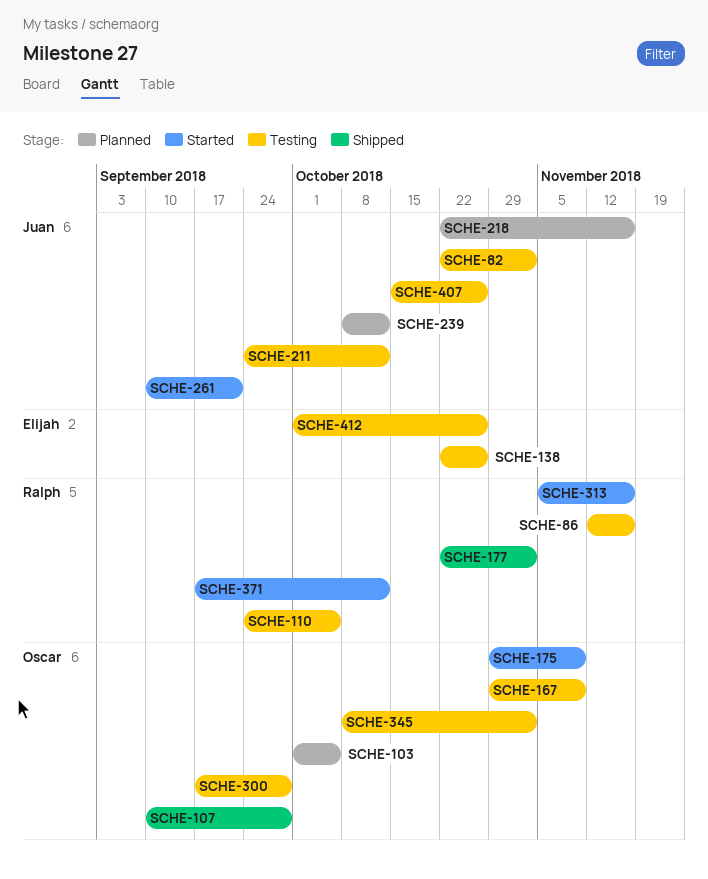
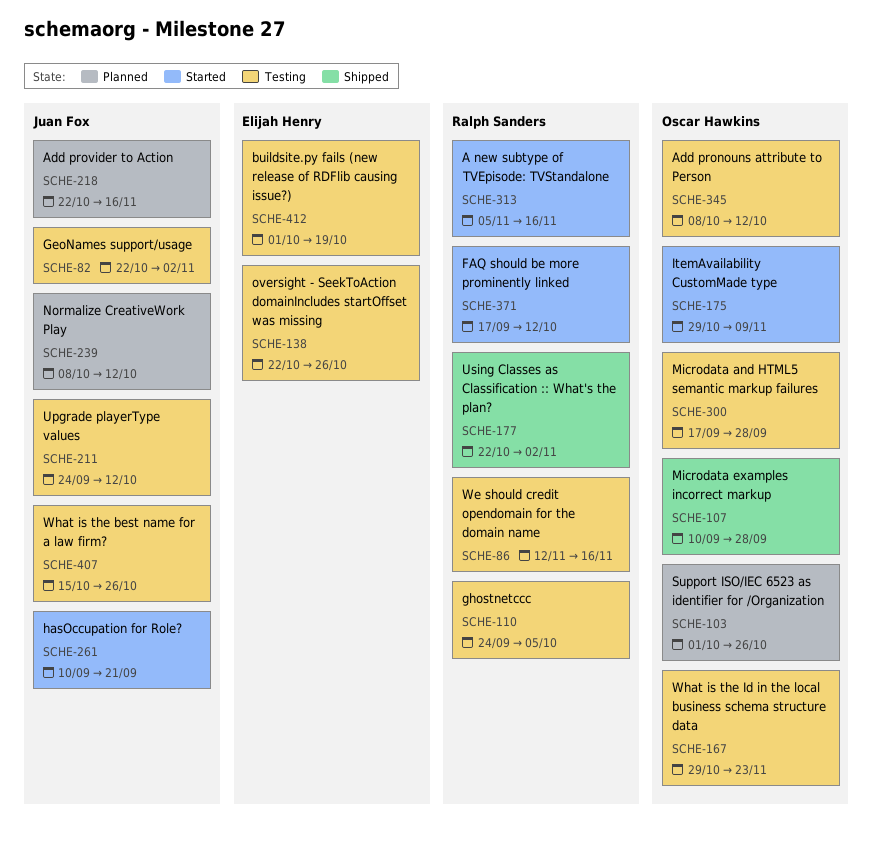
SCHE-103, due: Oct 5 -> Oct 26
SCHE-167, due: Nov 9 -> Nov 23
SCHE-345, due: Nov 2 -> Oct 12
SCHE-412, due: Oct 26 -> Oct 19

